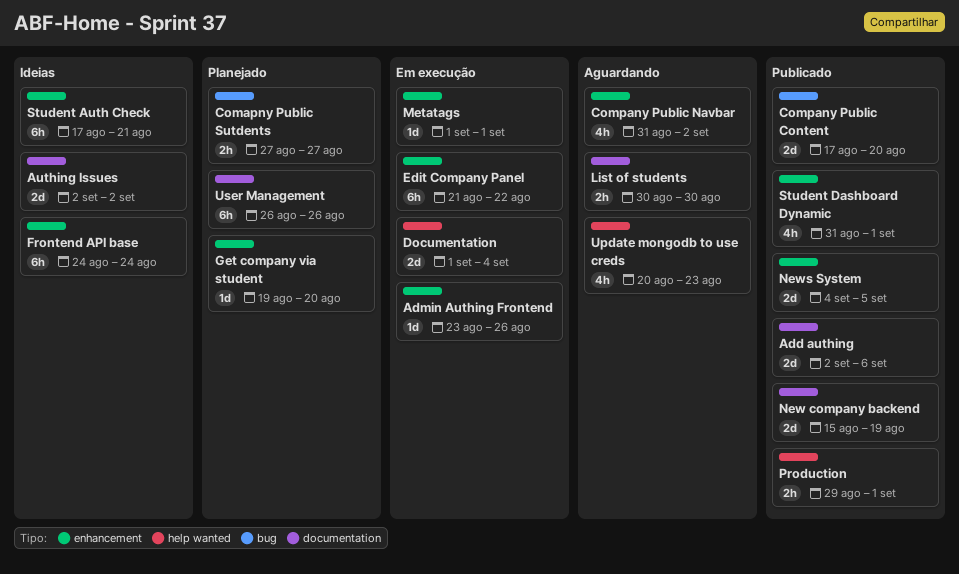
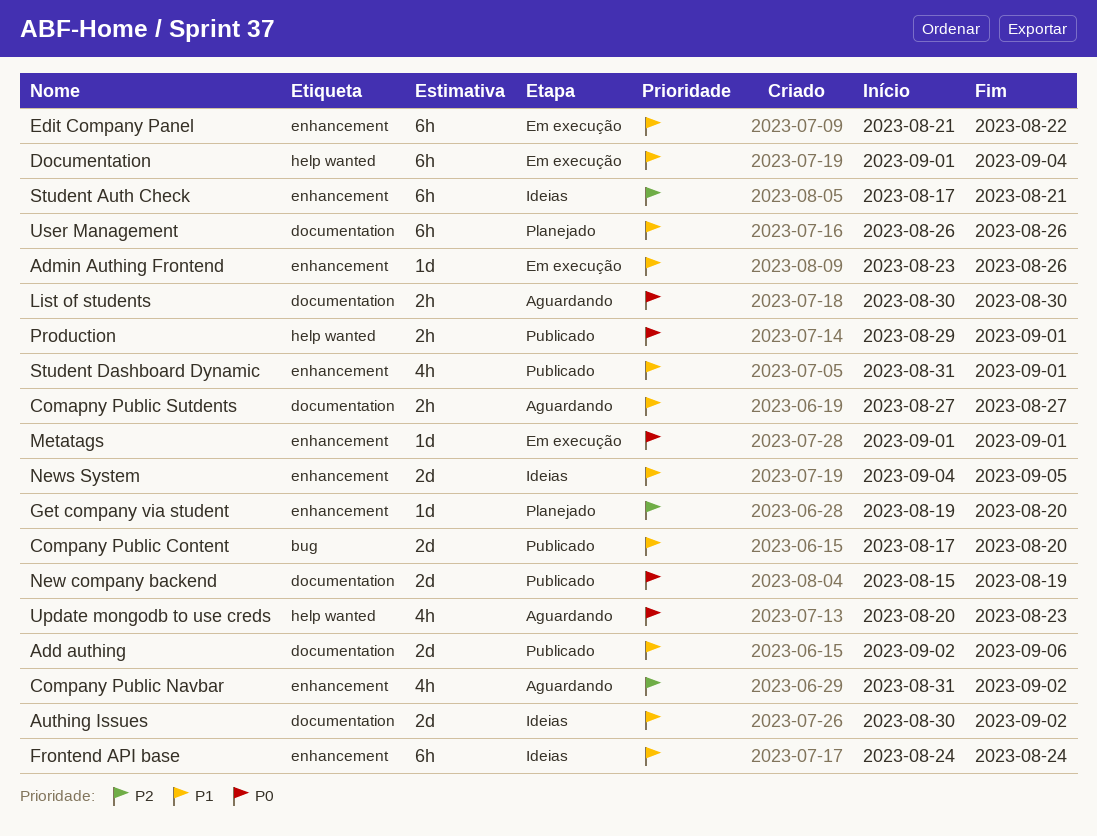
Authing Issues, start: Sep 2 -> Aug 30
Comapny Public Sutdents, status: Planejado -> Aguardando
Comapny Public Sutdents, label: bug -> documentation
Documentation, estimate: 2d -> 6h
News System, status: Publicado -> Ideias

